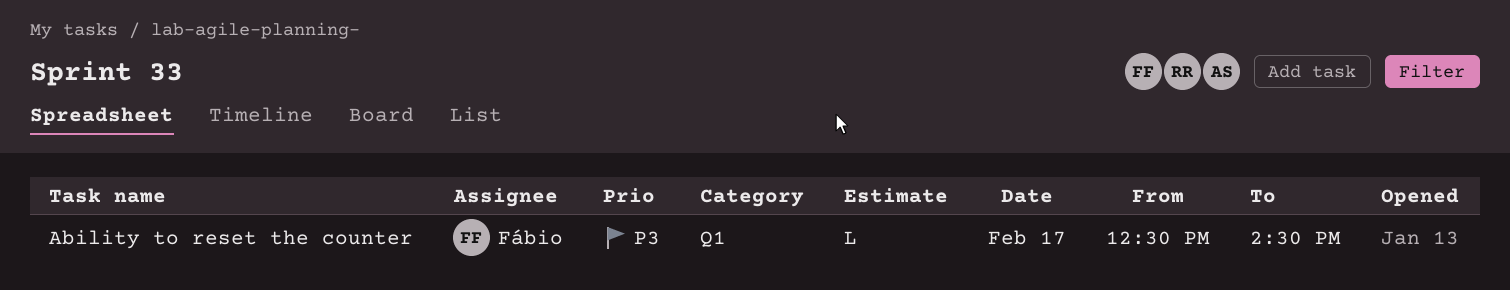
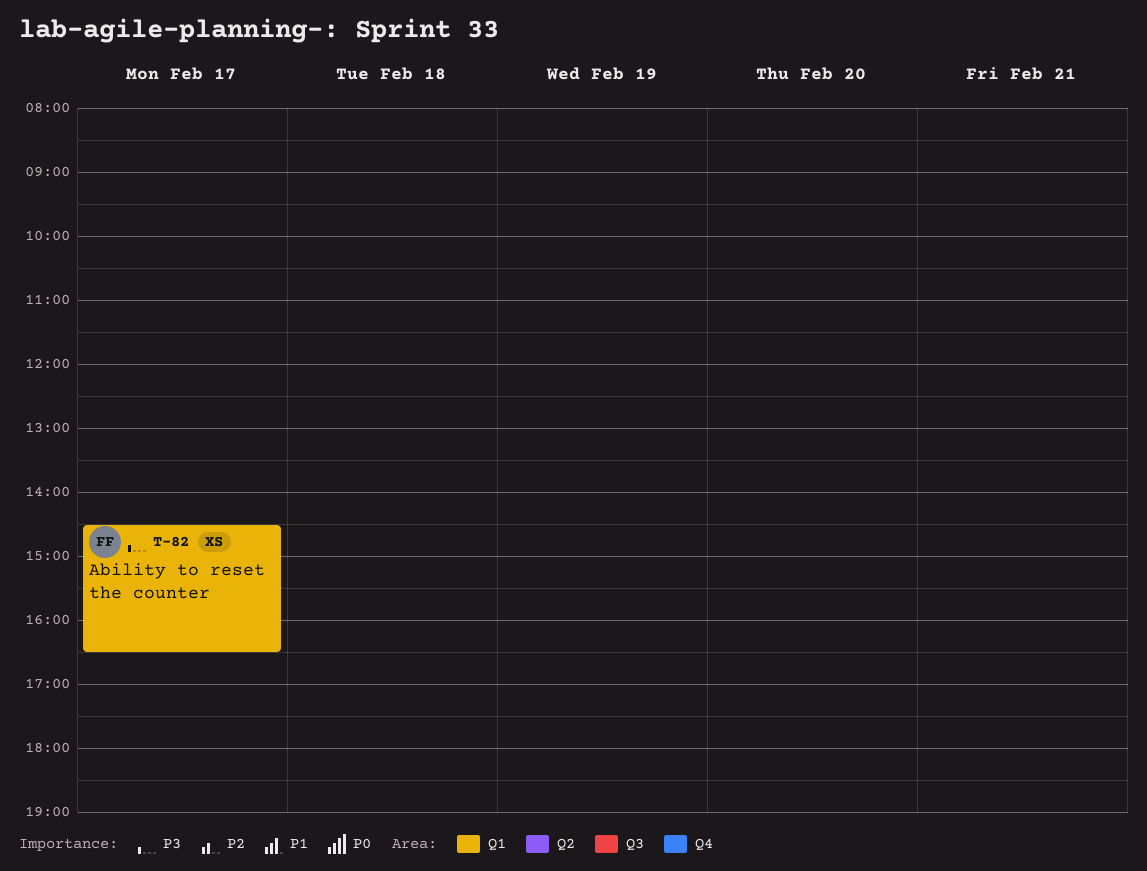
Ability to reset the counter, estimate: L -> XS
Ability to reset the counter, begins: 12:30 -> 14:30
Ability to reset the counter, ends: 14:30 -> 16:30

